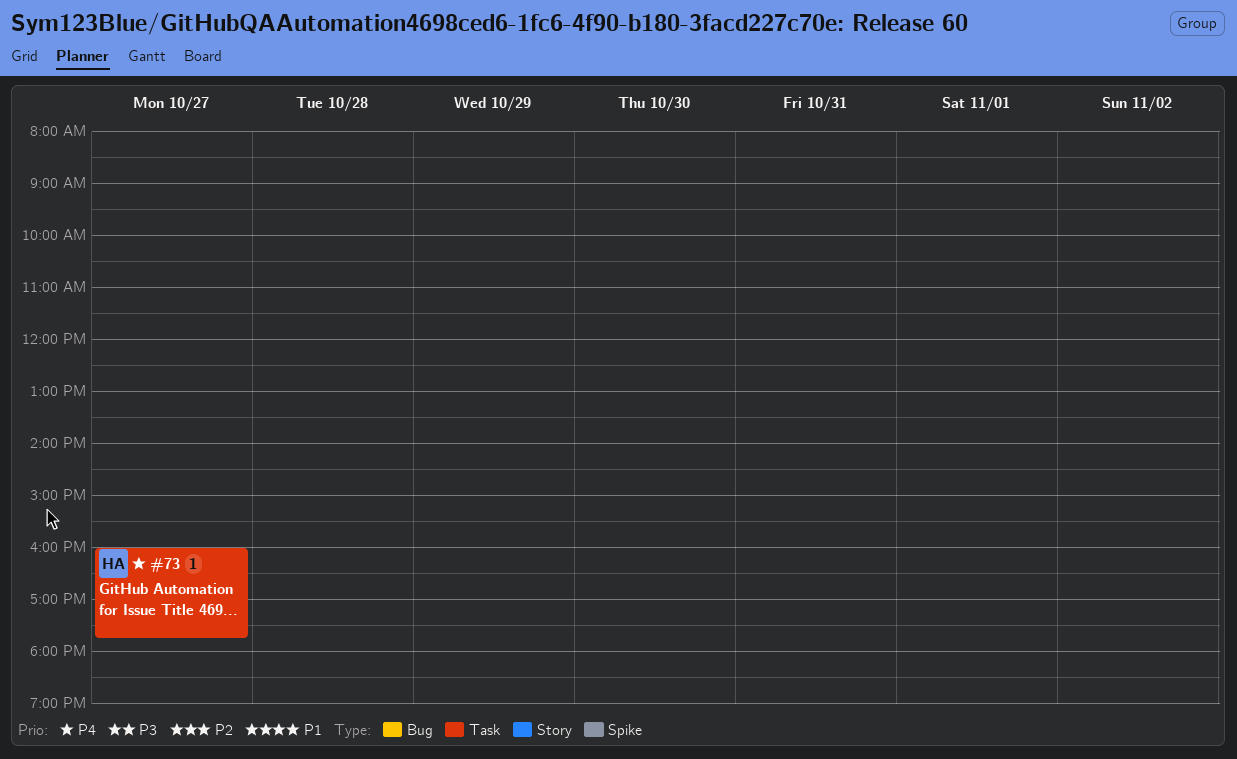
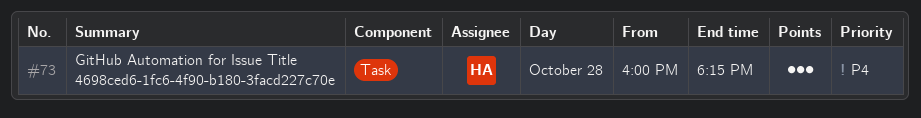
#73, estimate: 1 -> 3
#73, day: Oct 27 -> Oct 28
#73, ends: 17:45 -> 18:15

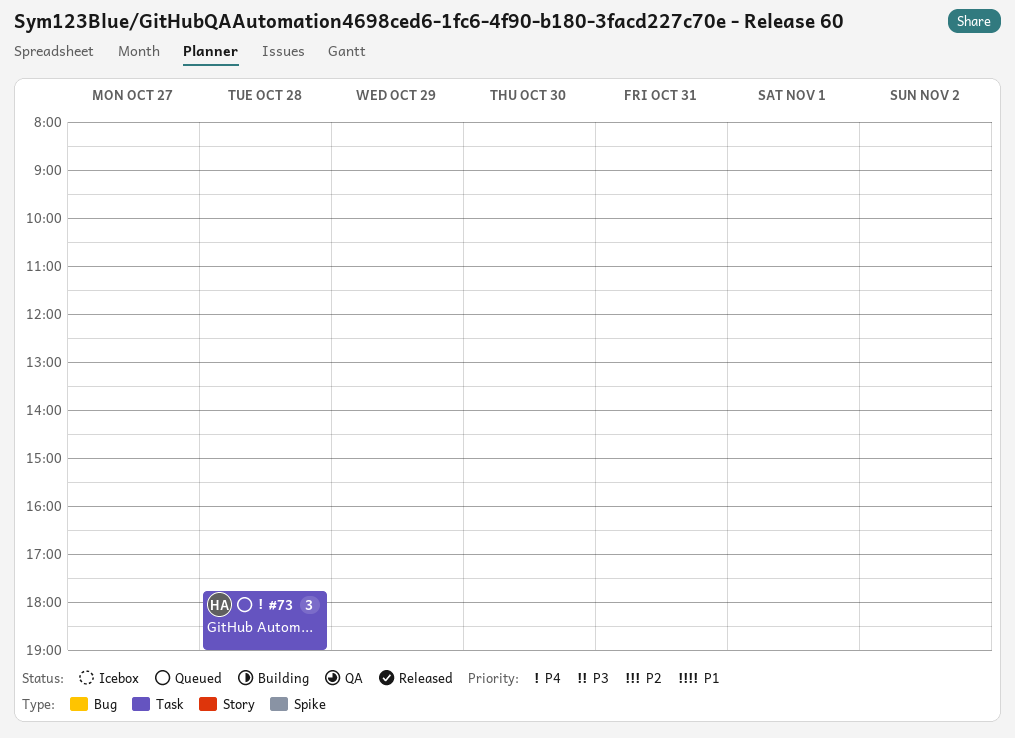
#73, begins: 16:00 -> 17:45
#73, ends: 18:15 -> 19:00

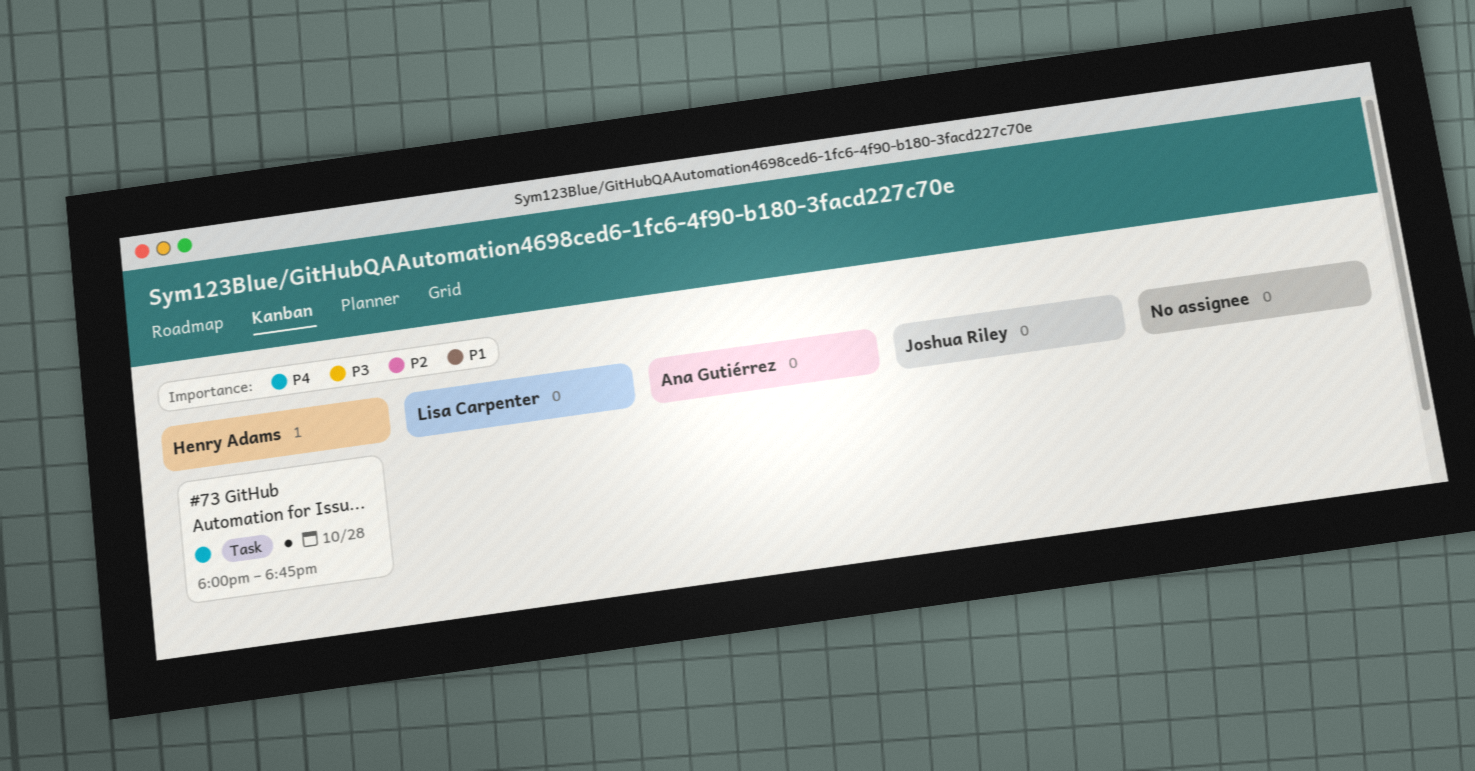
#73, estimate: 3 -> 1
#73, begins: 17:45 -> 18:00
#73, ends: 19:00 -> 18:45

